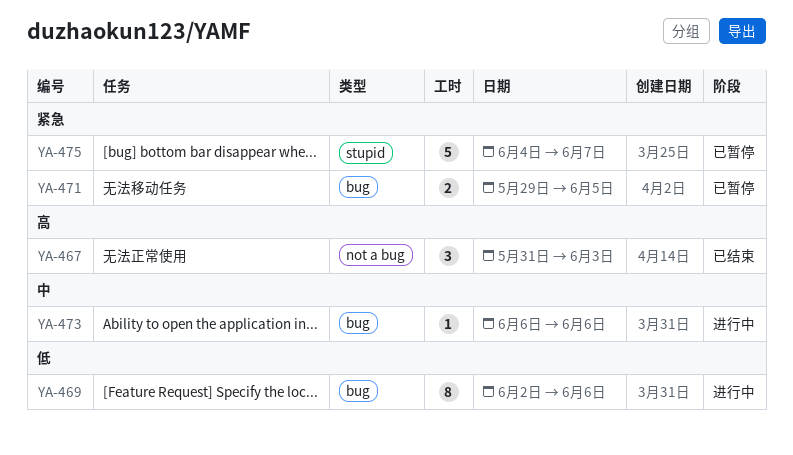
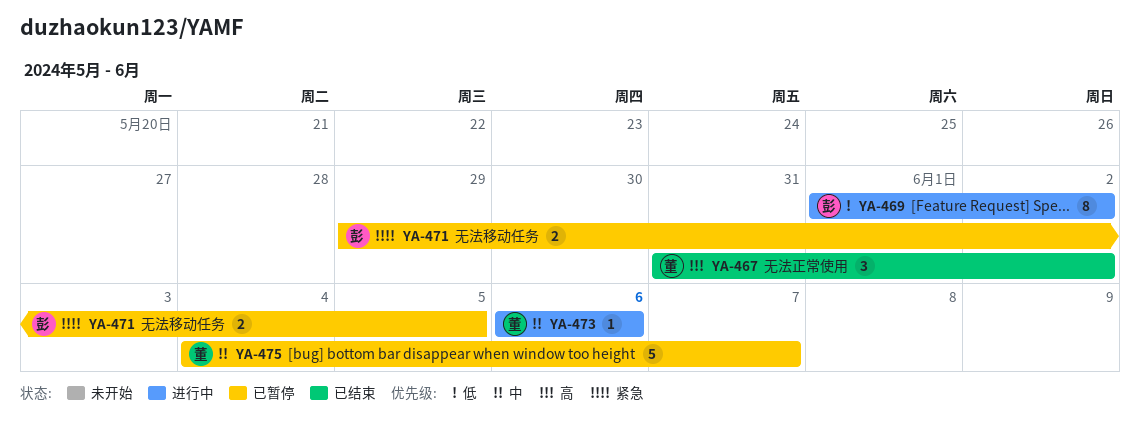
YA-467, due: Jun 3 -> Jun 2
YA-469, start: Jun 2 -> Jun 1
YA-469, due: Jun 6 -> Jun 2
YA-475, priority: 紧急 -> 中

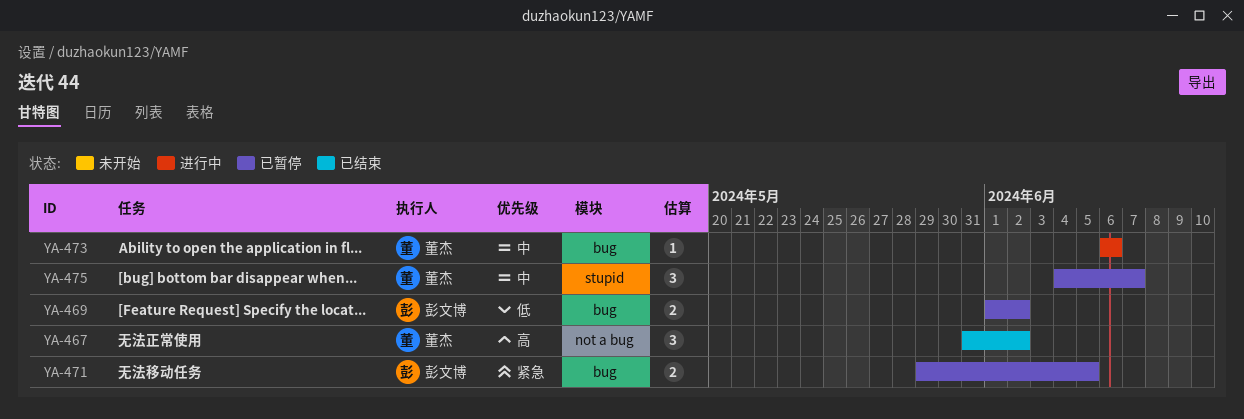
YA-469, status: 进行中 -> 已暂停
YA-469, estimate: 8 -> 2
YA-475, estimate: 5 -> 3

